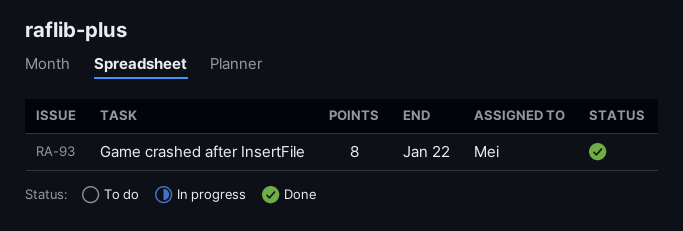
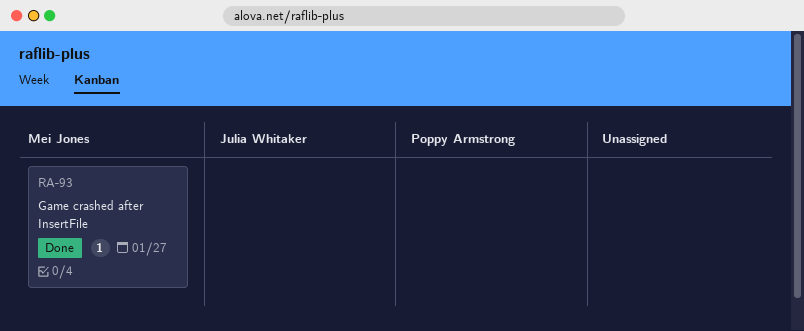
RA-93, estimate: 8 -> 1
RA-93, due: Jan 22 -> Jan 27

